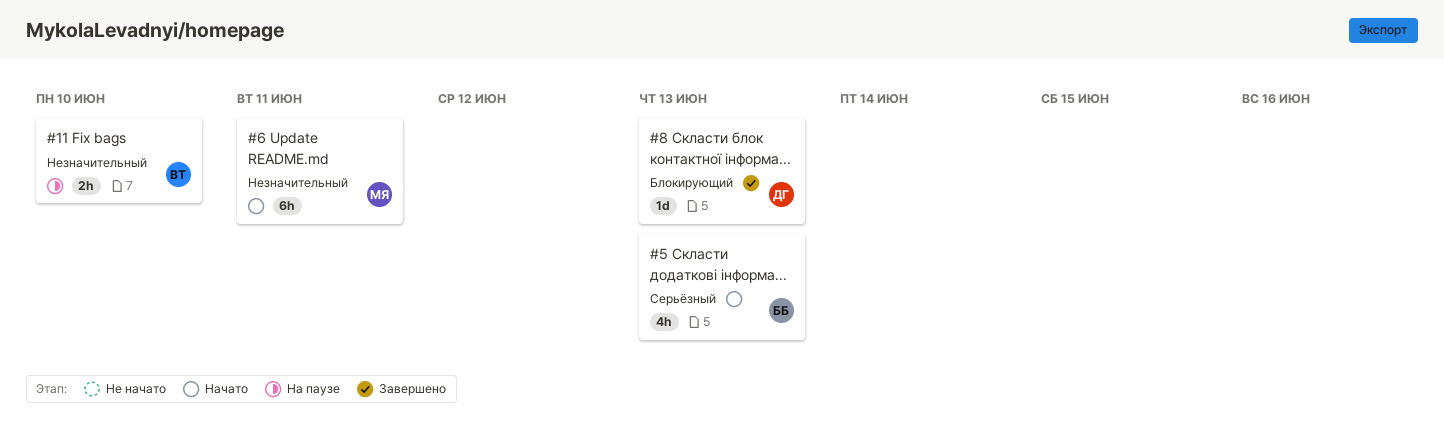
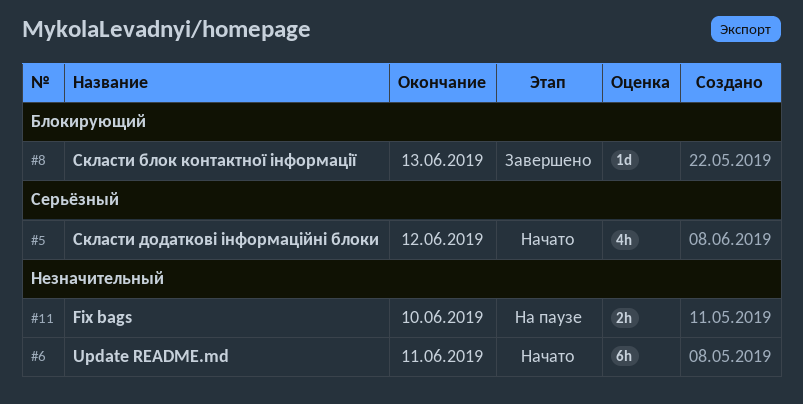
#5, due: Jun 13 -> Jun 12

